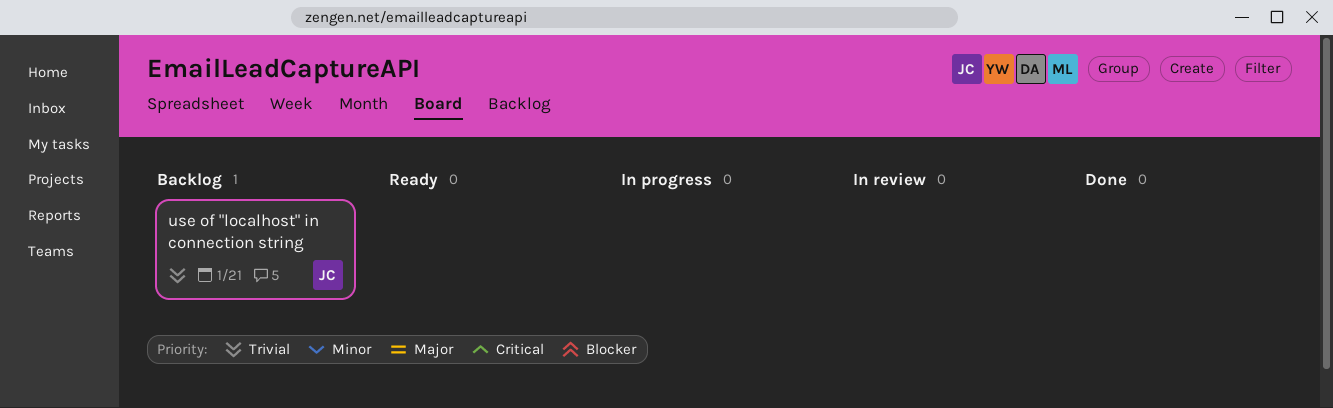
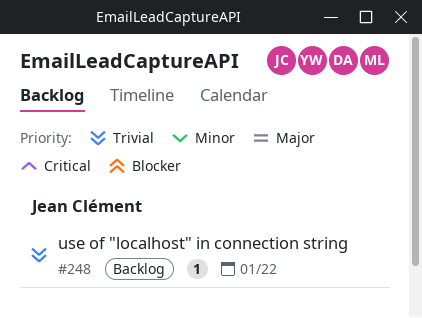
use of "localhost" in connection string, due: Jan 21 -> Jan 22

